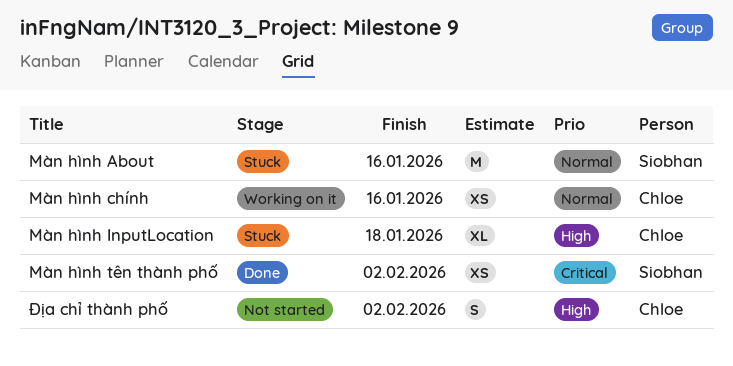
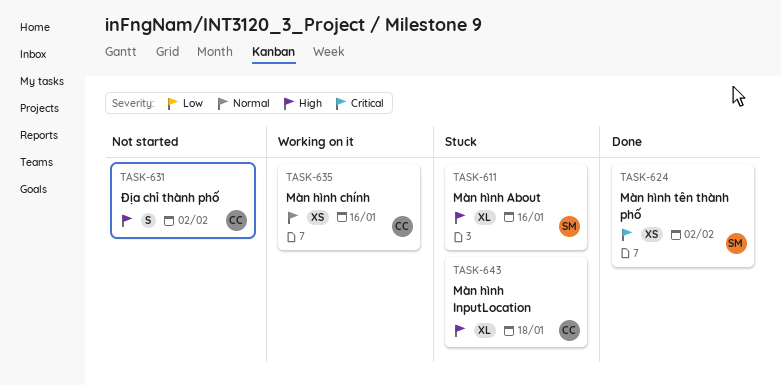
Màn hình About, priority: Normal -> High
Màn hình About, estimate: M -> XL

